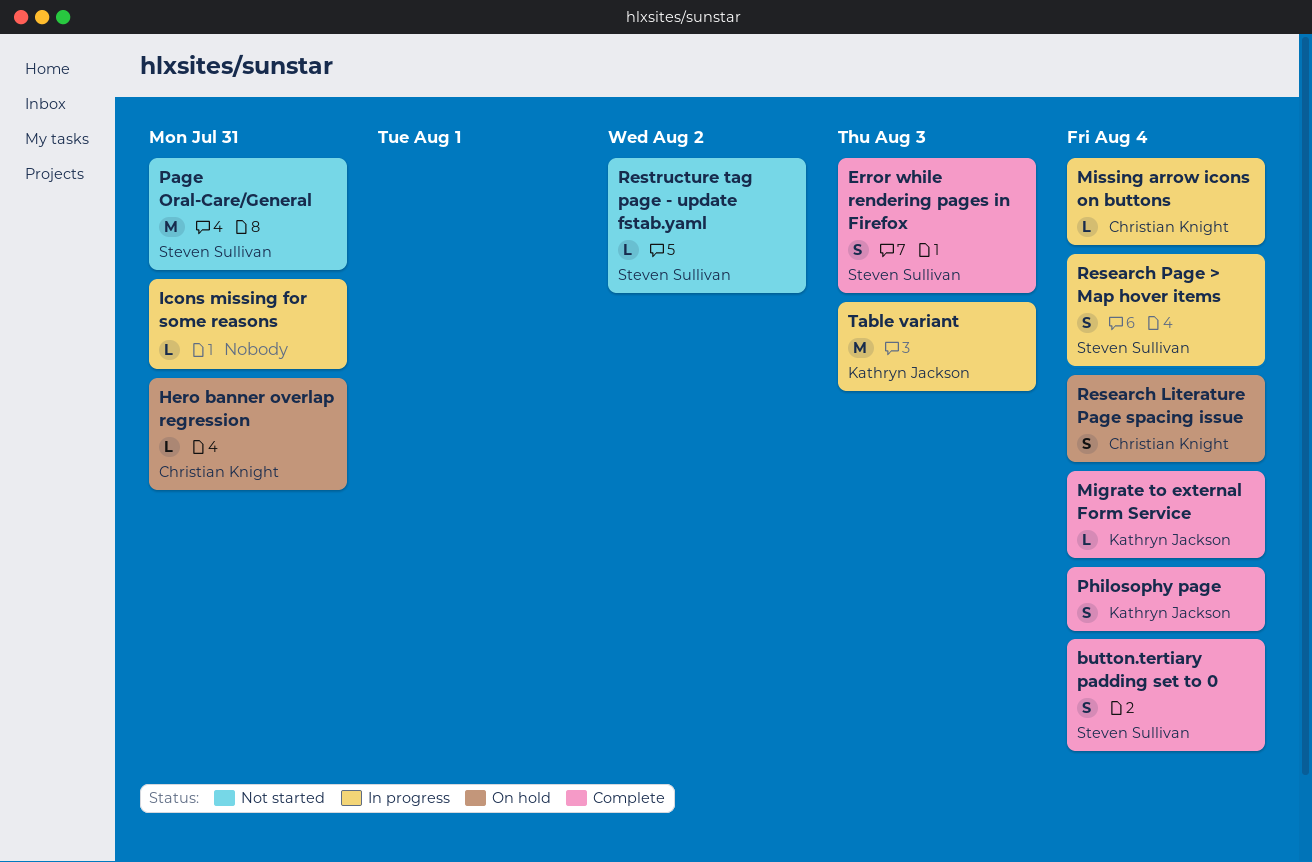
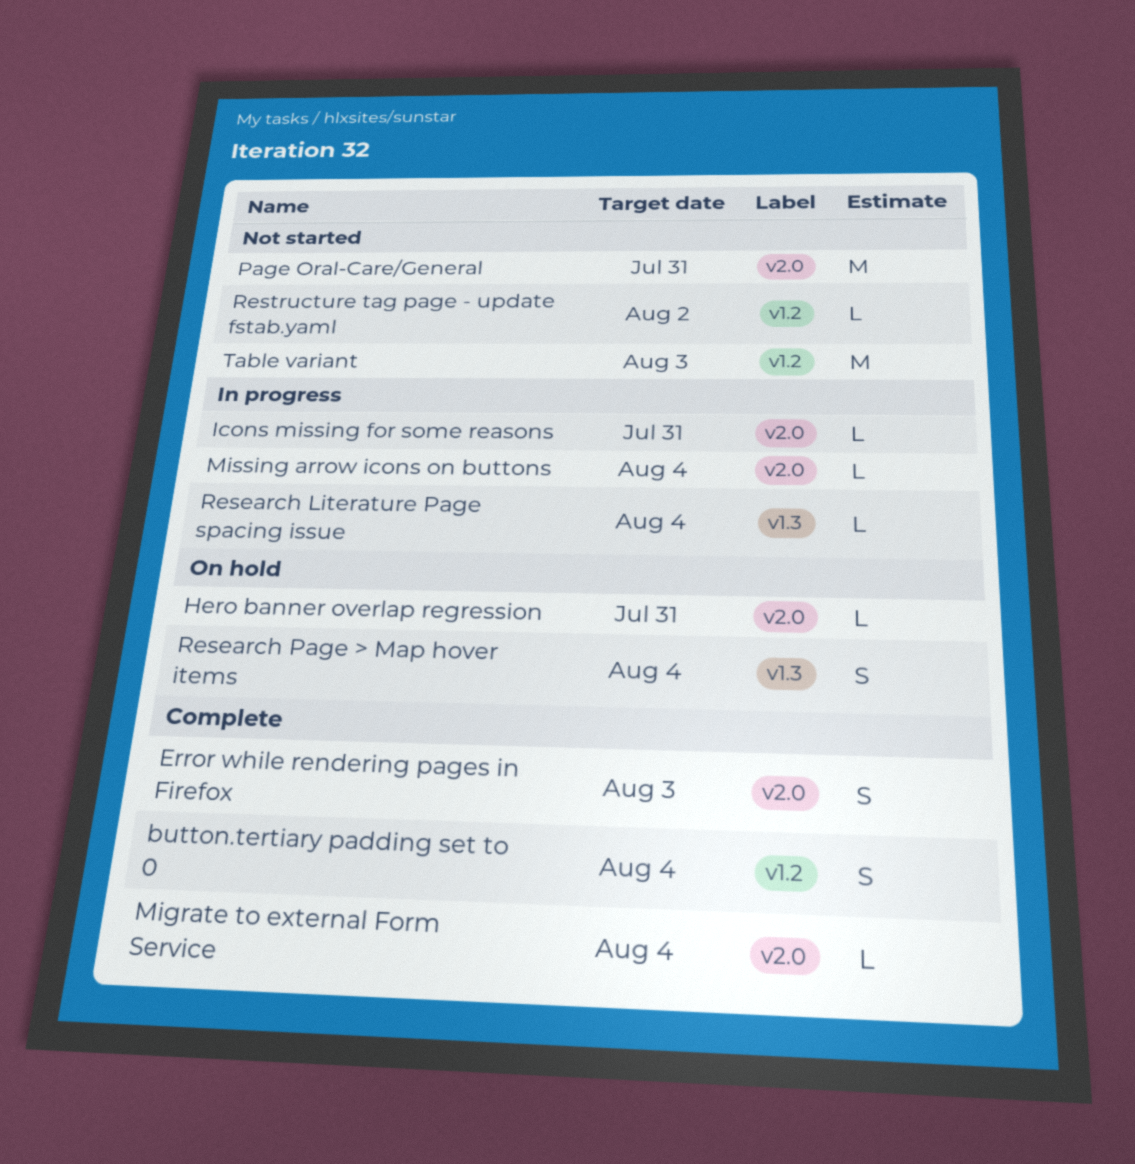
Philosophy page: present -> none
Research Literature Page spacing issue, status: On hold -> In progress
Research Literature Page spacing issue, estimate: S -> L
Research Page > Map hover items, status: In progress -> On hold
Table variant, status: In progress -> Not started

